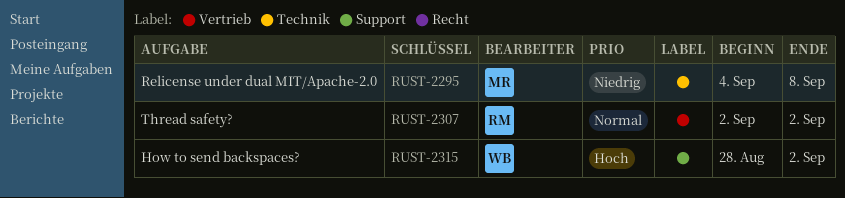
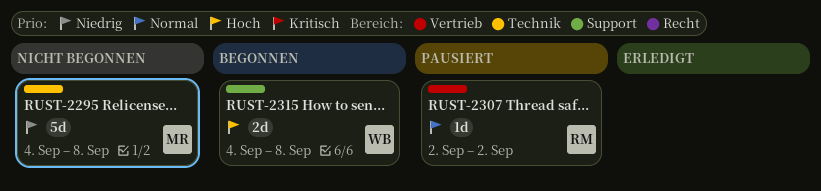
RUST-2315, start: Aug 28 -> Sep 4
RUST-2315, due: Sep 2 -> Sep 8

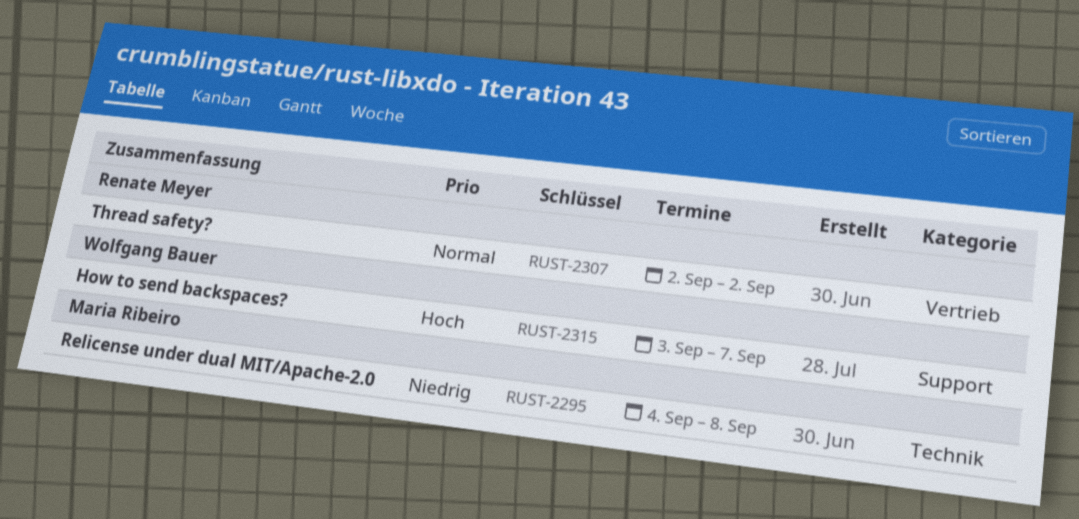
RUST-2315, start: Sep 4 -> Sep 3
RUST-2315, due: Sep 8 -> Sep 7

